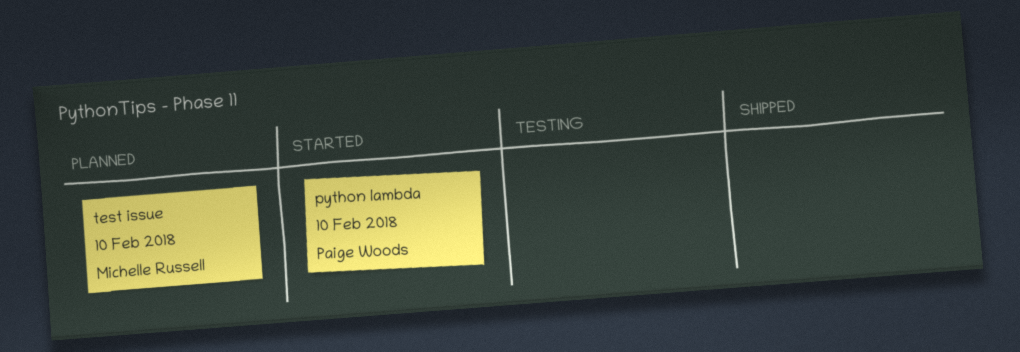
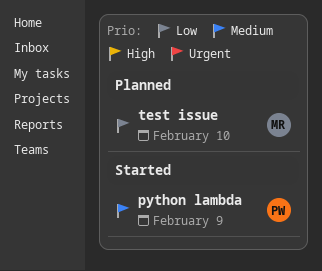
python lambda, due: Feb 10 -> Feb 9

